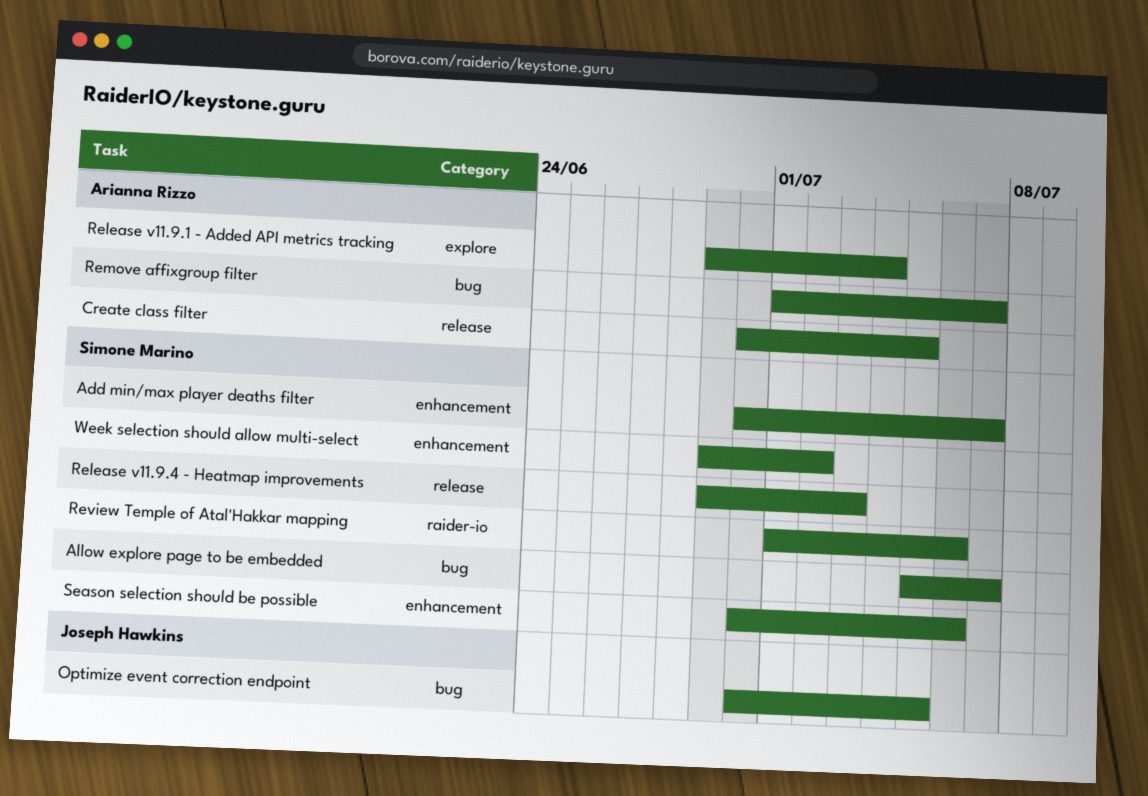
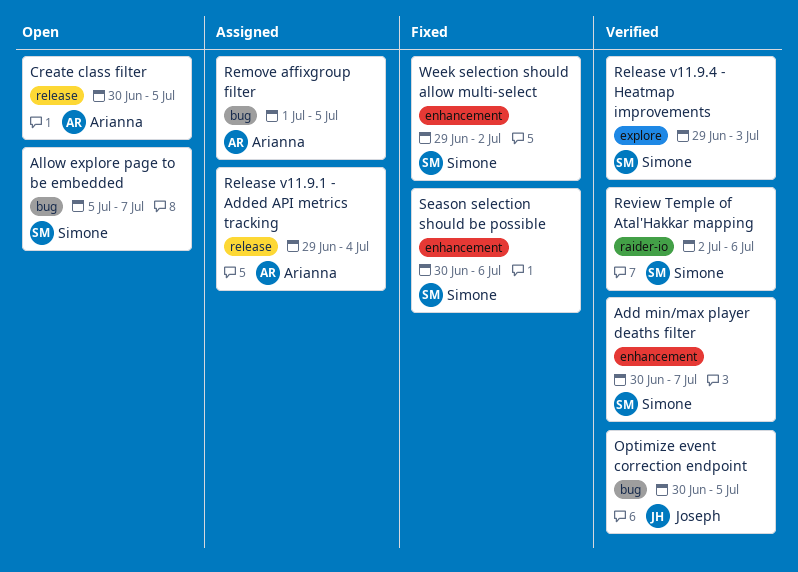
Release v11.9.1 - Added API metrics tracking, label: explore -> release
Release v11.9.4 - Heatmap improvements, label: release -> explore
Remove affixgroup filter, due: Jul 7 -> Jul 5
Review Temple of Atal'Hakkar mapping, start: Jul 1 -> Jul 2

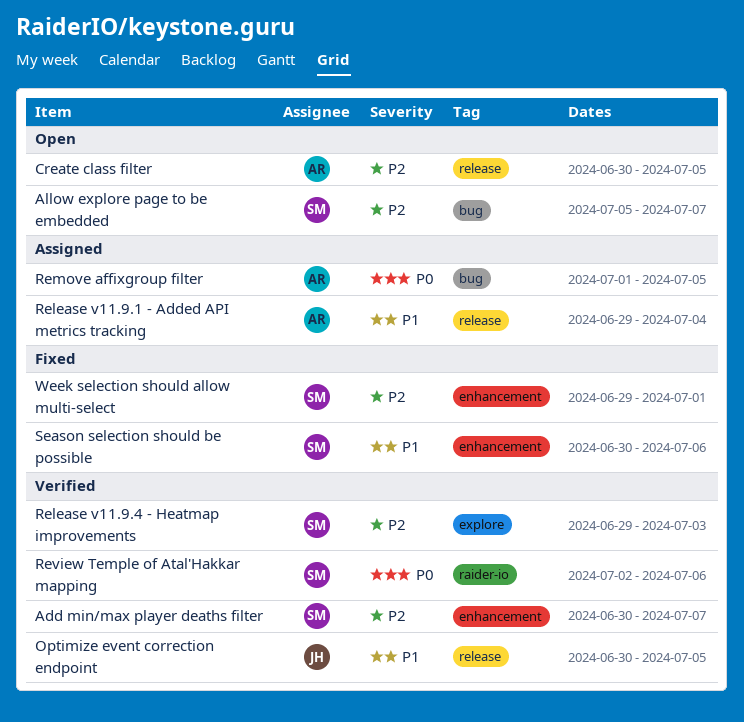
Optimize event correction endpoint, label: bug -> release
Week selection should allow multi-select, due: Jul 2 -> Jul 1

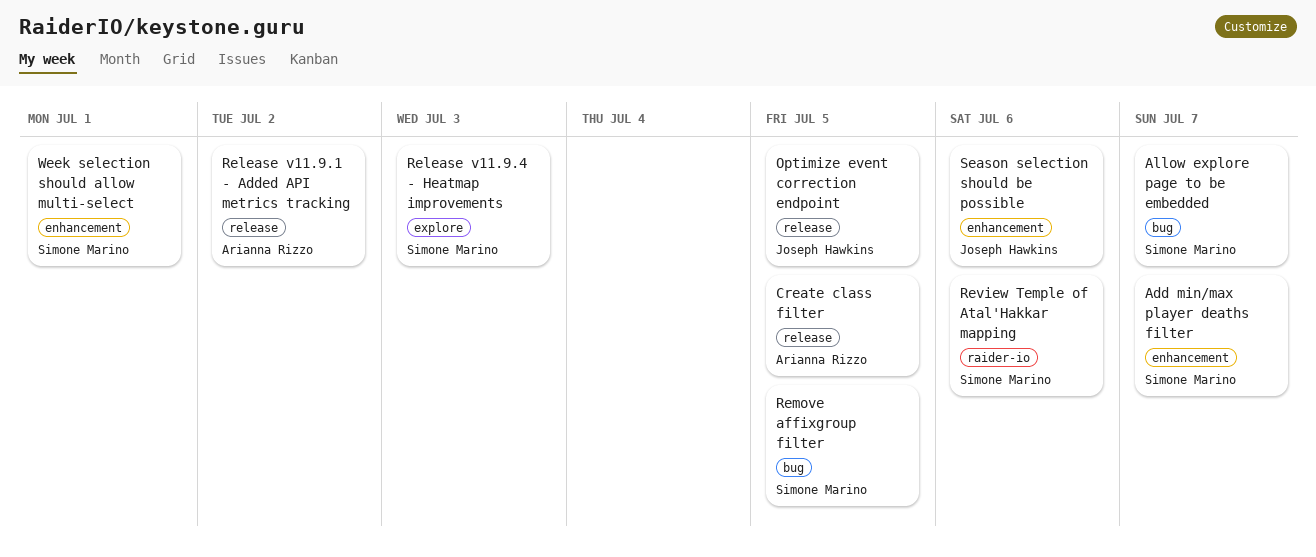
Release v11.9.1 - Added API metrics tracking, due: Jul 4 -> Jul 2
Remove affixgroup filter, owner: Arianna Rizzo -> Simone Marino
Season selection should be possible, owner: Simone Marino -> Joseph Hawkins

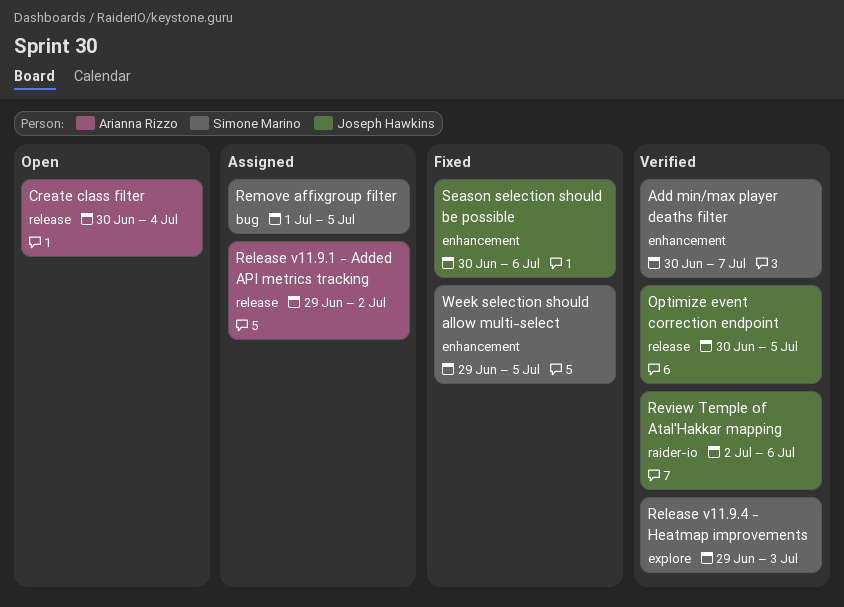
Allow explore page to be embedded: present -> none
Create class filter, due: Jul 5 -> Jul 4
Review Temple of Atal'Hakkar mapping, owner: Simone Marino -> Joseph Hawkins
Week selection should allow multi-select, due: Jul 1 -> Jul 5

